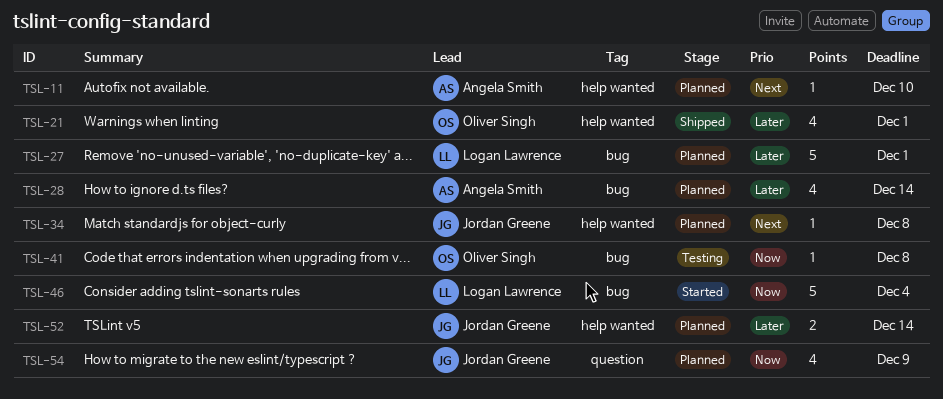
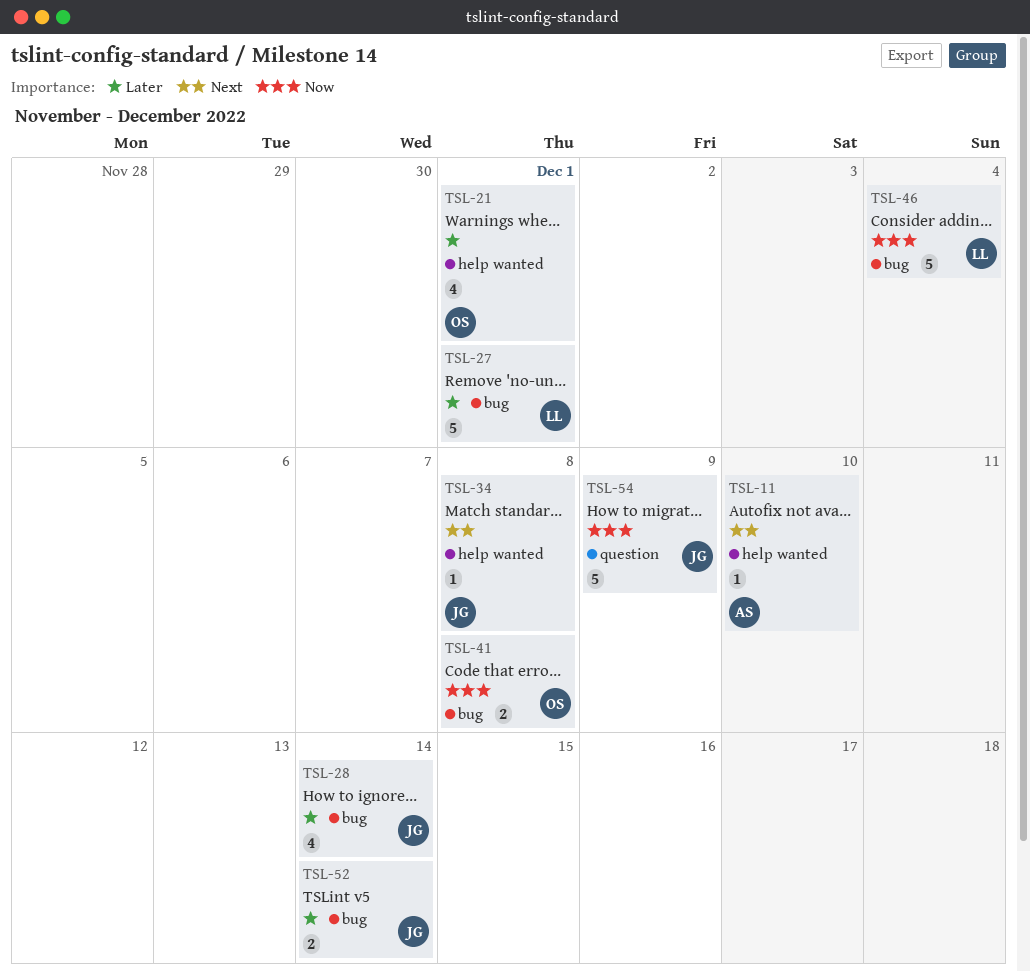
TSL-28, owner: Angela Smith -> Jordan Greene
TSL-41, estimate: 1 -> 2
TSL-52, label: help wanted -> bug
TSL-54, estimate: 4 -> 5

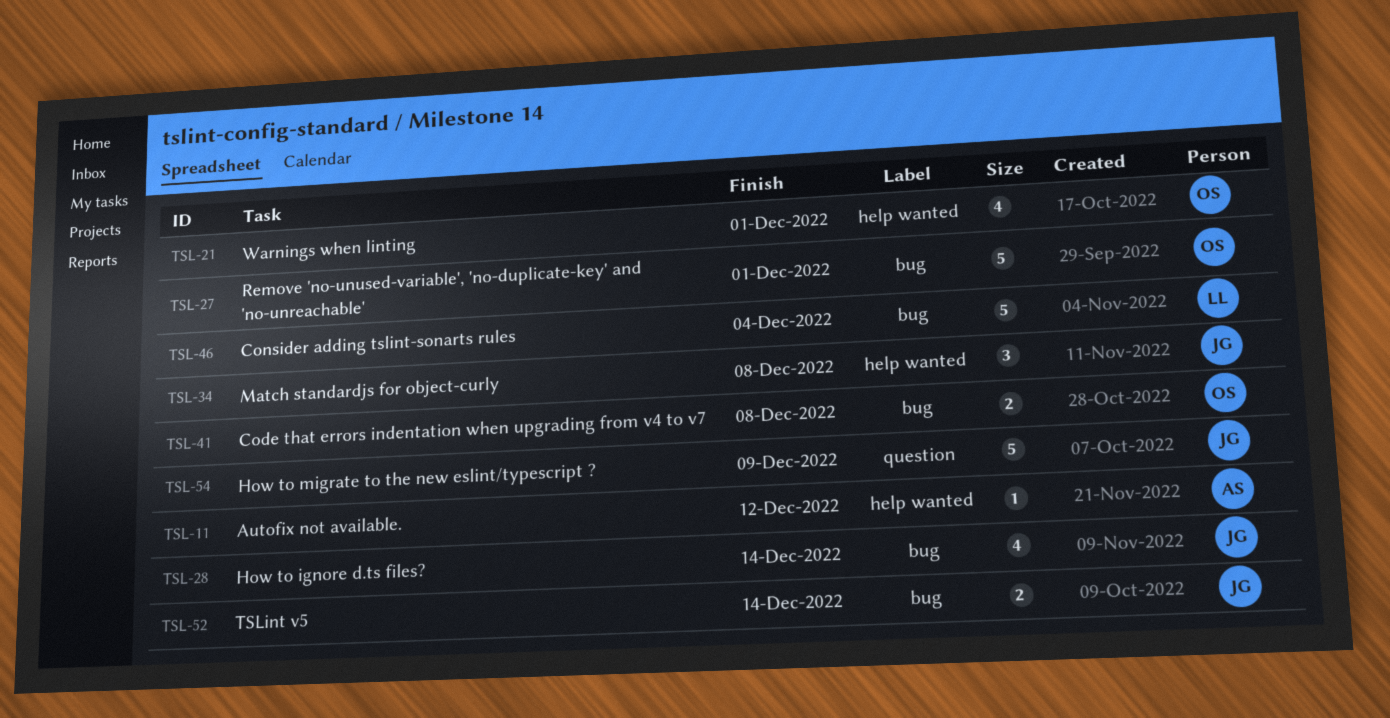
TSL-11, due: Dec 10 -> Dec 12
TSL-27, owner: LL -> OS
TSL-34, estimate: 1 -> 3

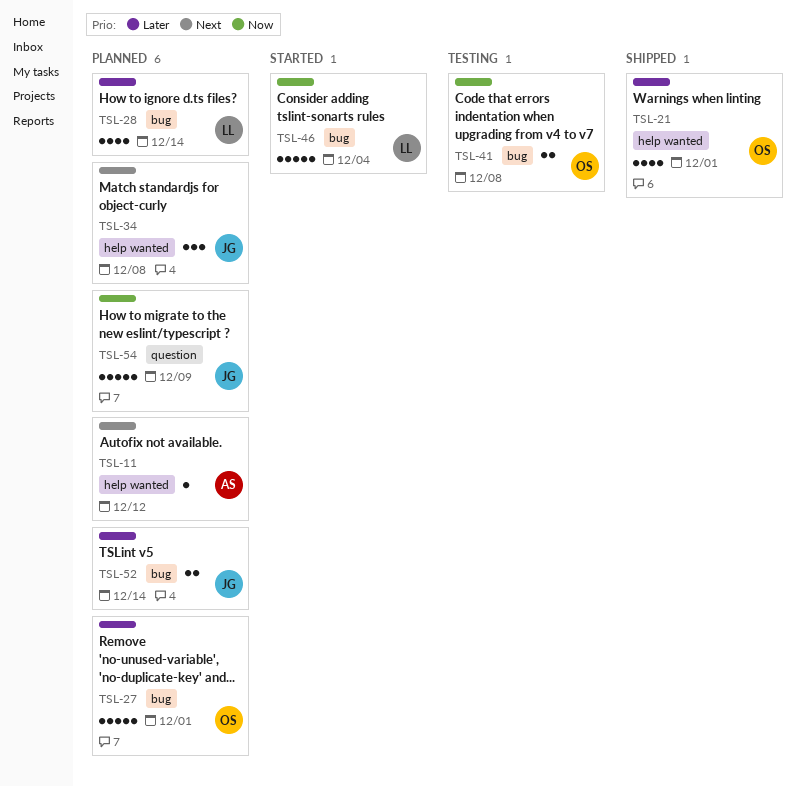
TSL-28, owner: JG -> LL

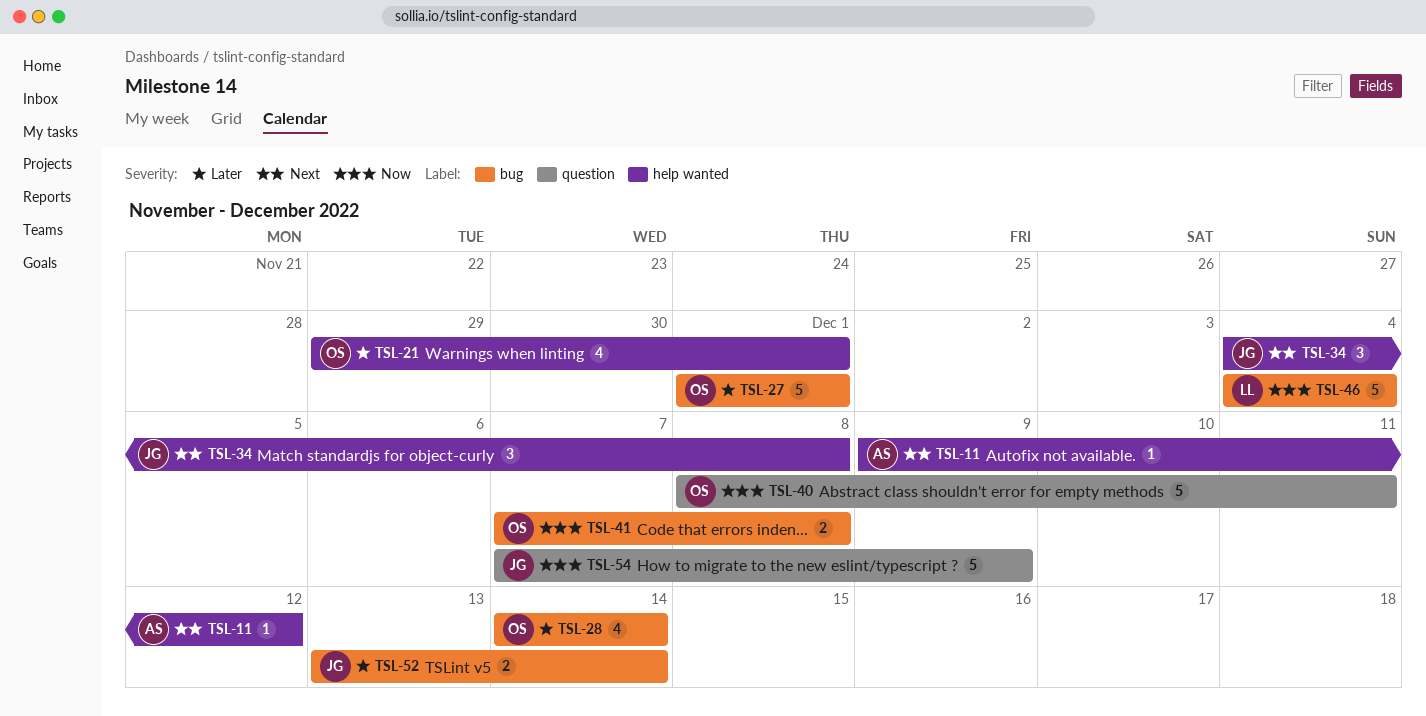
TSL-28, owner: LL -> OS
TSL-40: none -> present

